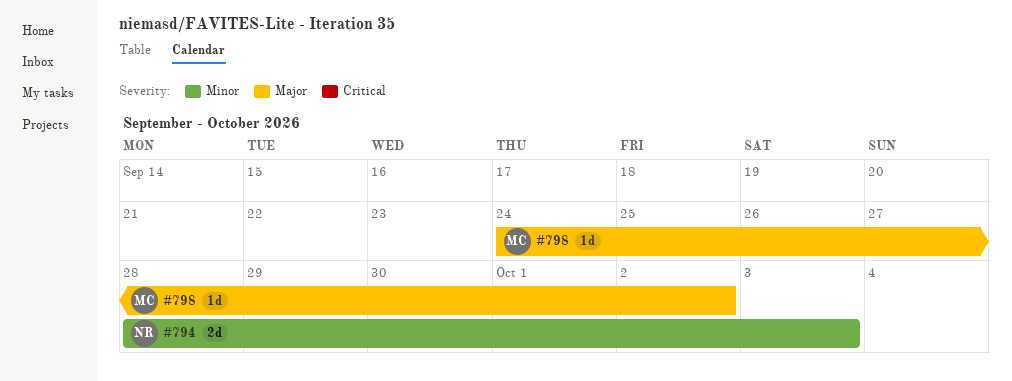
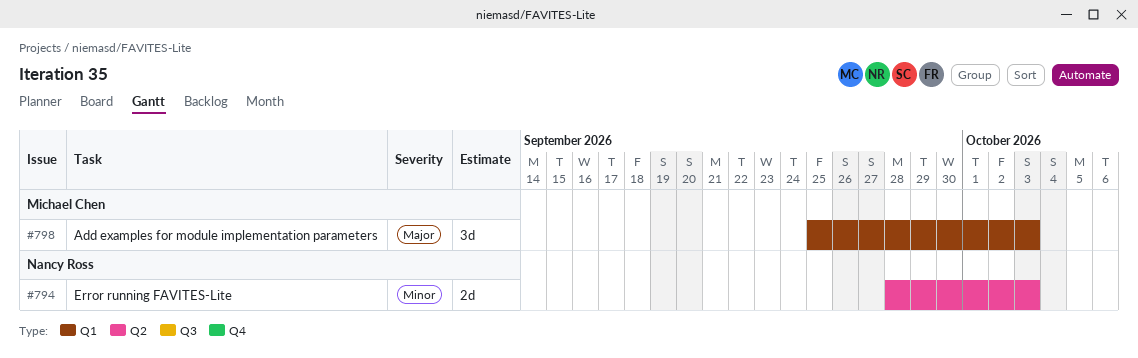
#798, estimate: 1d -> 3d
#798, start: Sep 24 -> Sep 25
#798, due: Oct 2 -> Oct 3

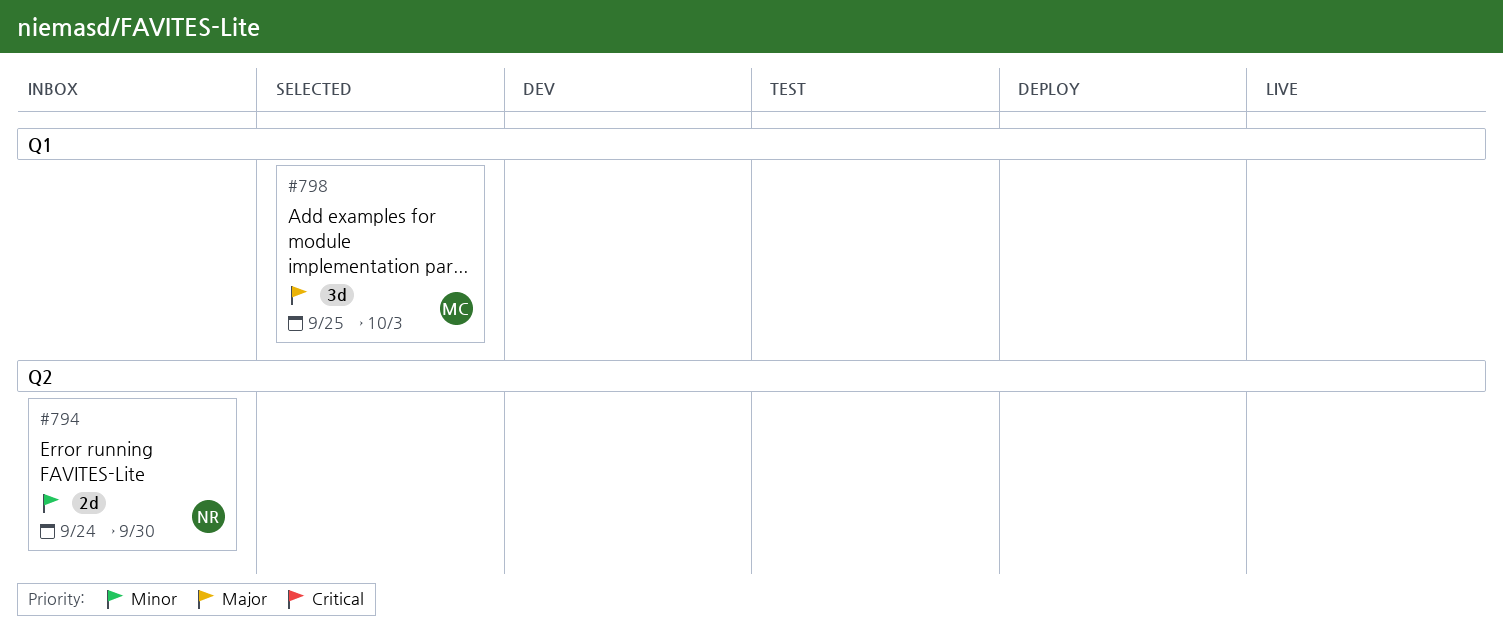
#794, start: Sep 28 -> Sep 24
#794, due: Oct 3 -> Sep 30

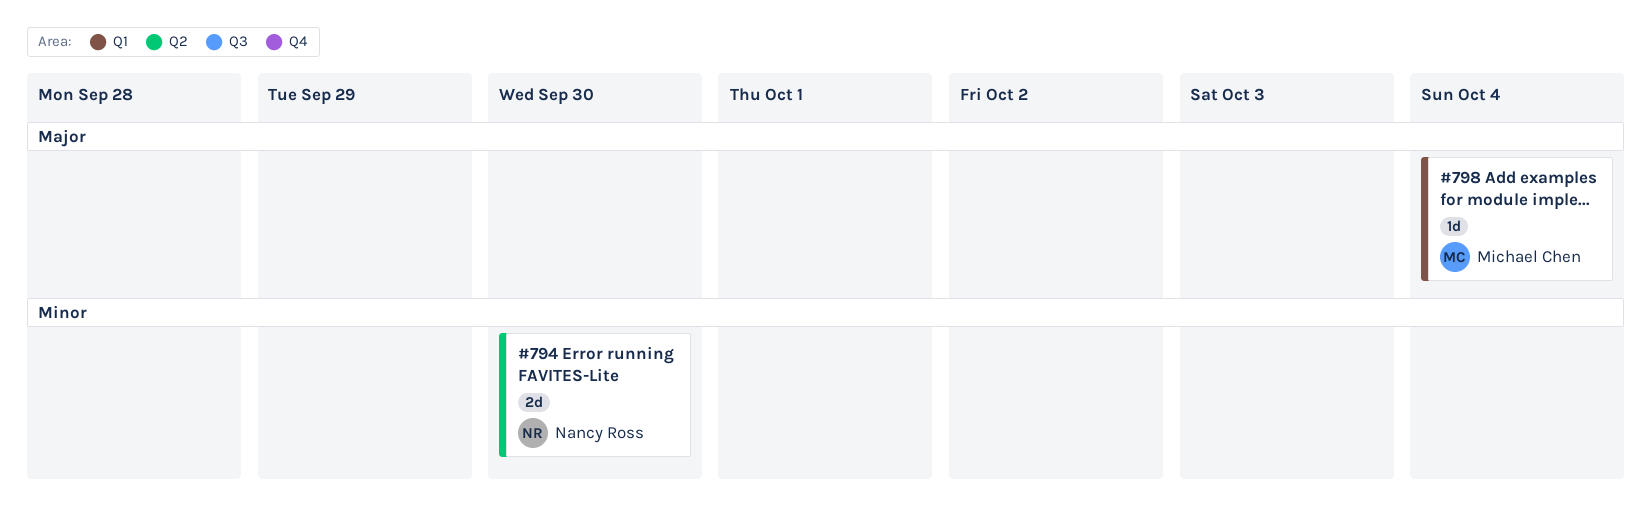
#798, estimate: 3d -> 1d
#798, due: Oct 3 -> Oct 4

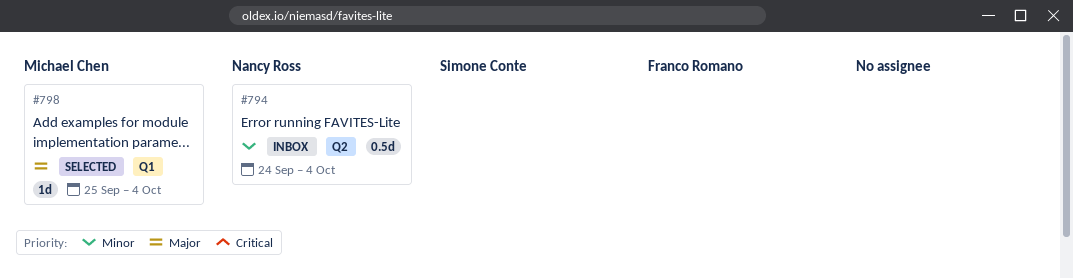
#794, estimate: 2d -> 0.5d
#794, due: Sep 30 -> Oct 4

